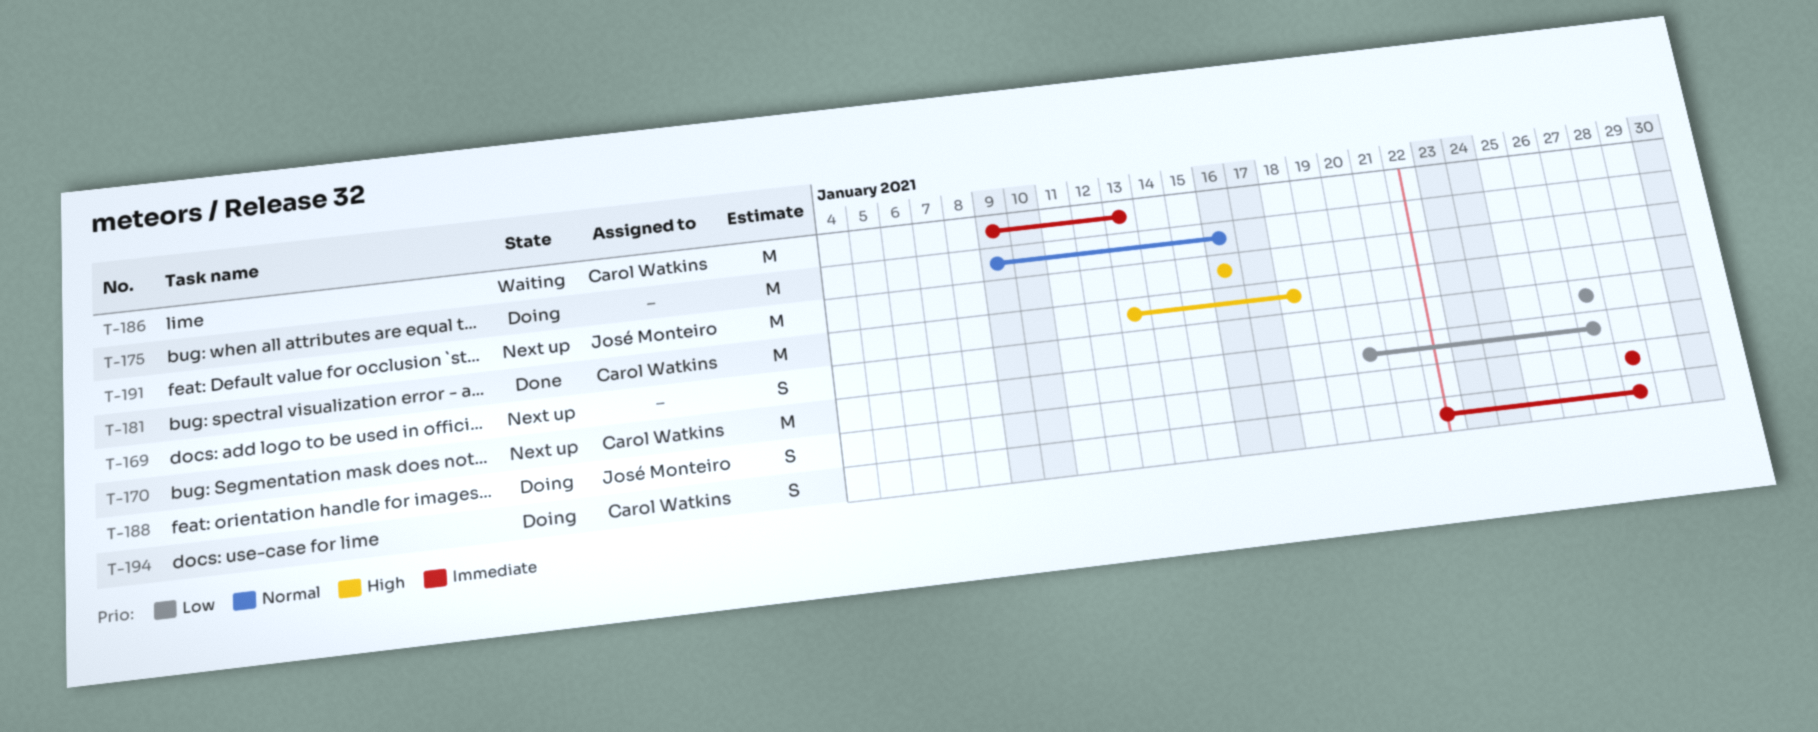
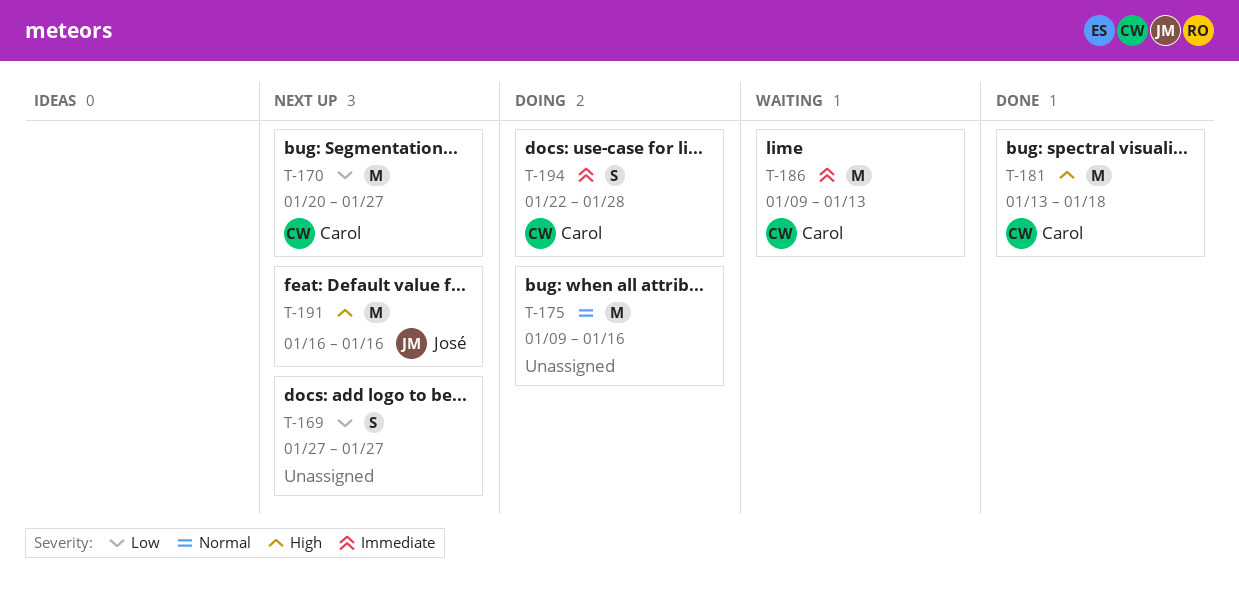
T-188: present -> none

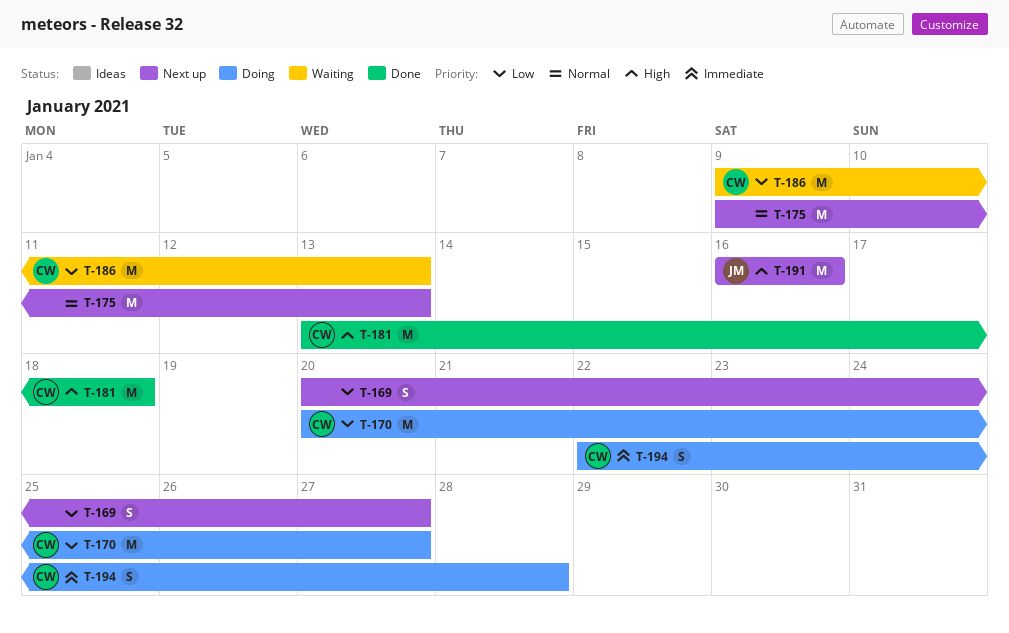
T-169, start: Jan 27 -> Jan 20
T-170, status: Next up -> Doing
T-175, status: Doing -> Next up
T-175, due: Jan 16 -> Jan 13
T-186, priority: Immediate -> Low

